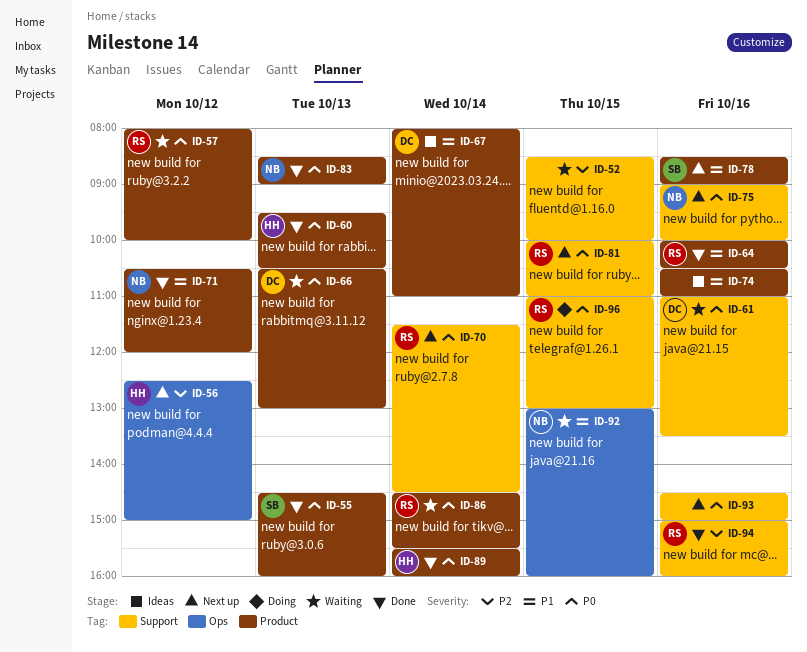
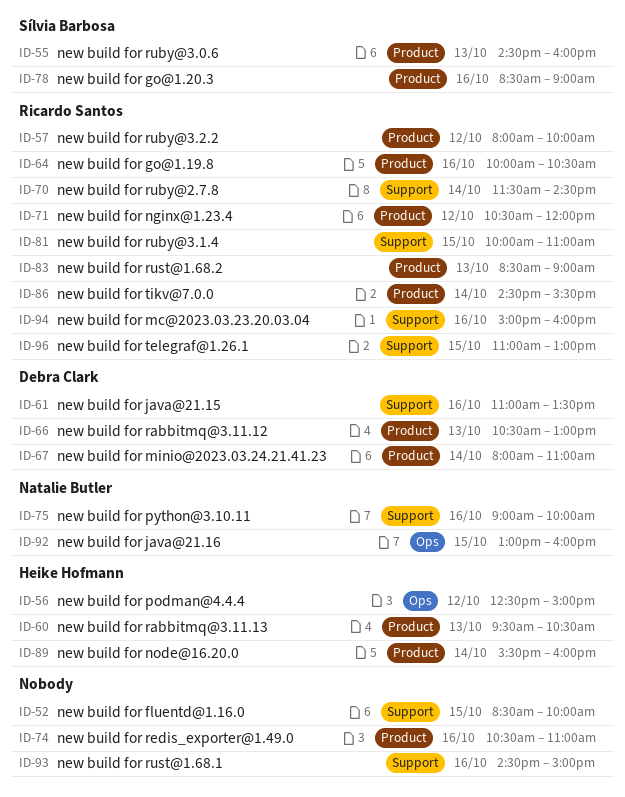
ID-71, owner: Natalie Butler -> Ricardo Santos
ID-83, owner: Natalie Butler -> Ricardo Santos

